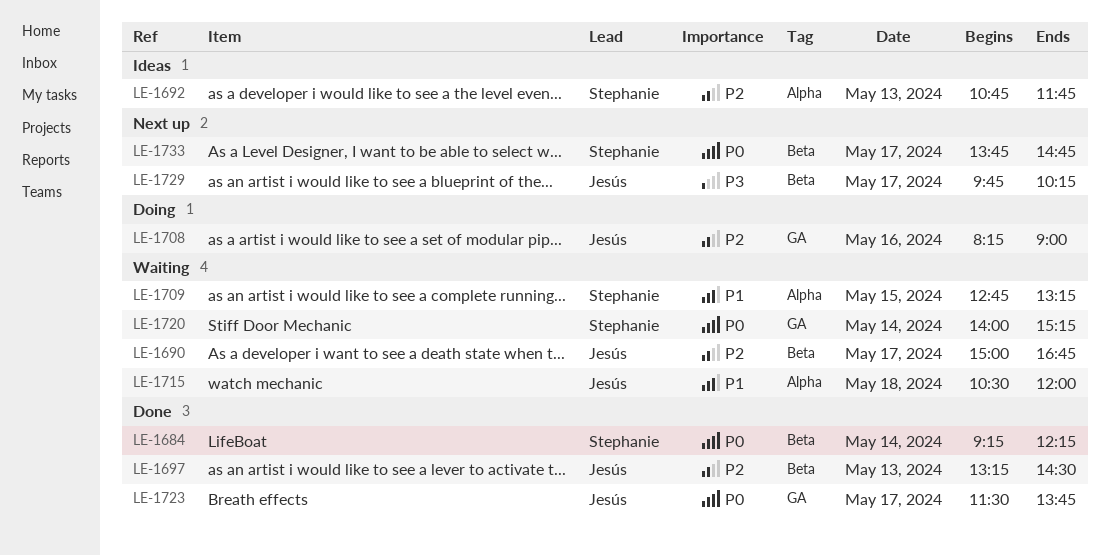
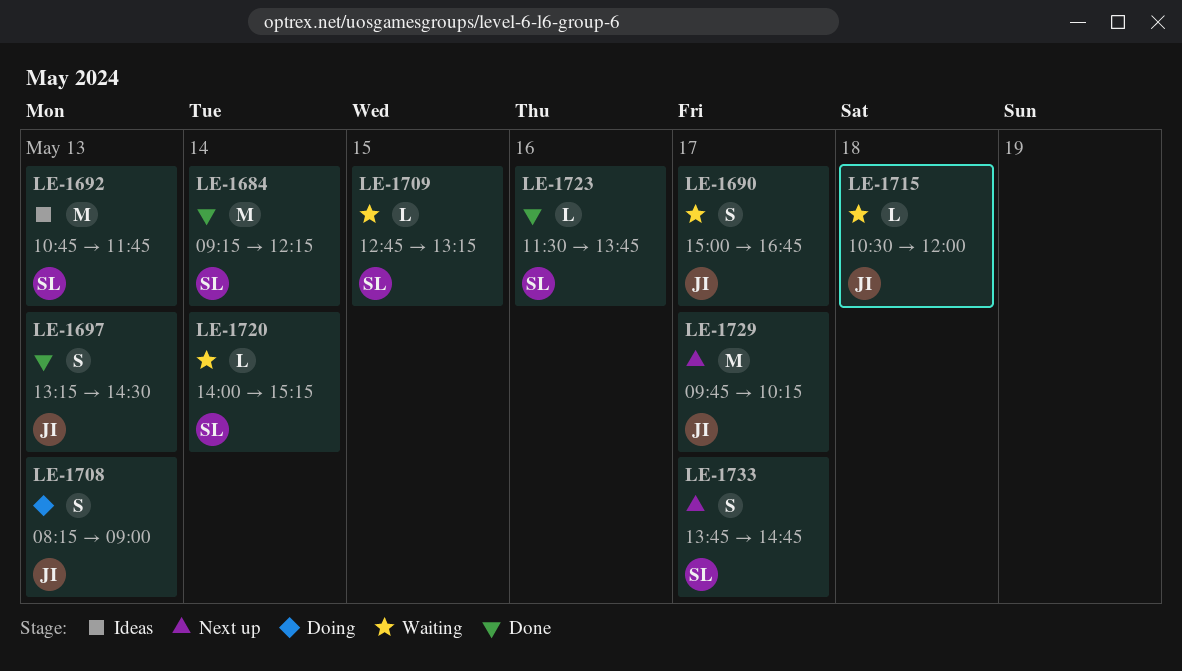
LE-1708, day: May 16 -> May 13
LE-1723, owner: Jesús -> Stephanie
LE-1723, day: May 17 -> May 16

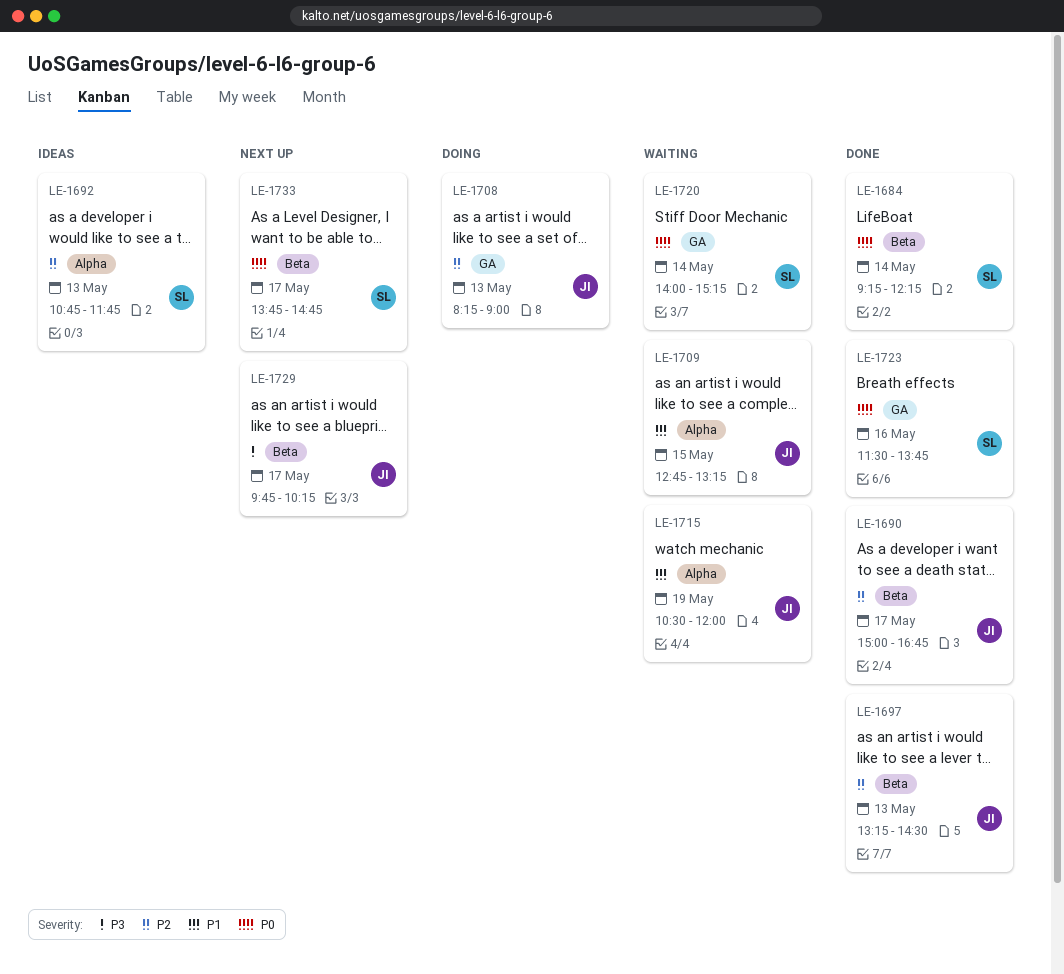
LE-1690, status: Waiting -> Done
LE-1709, owner: SL -> JI
LE-1715, day: May 18 -> May 19

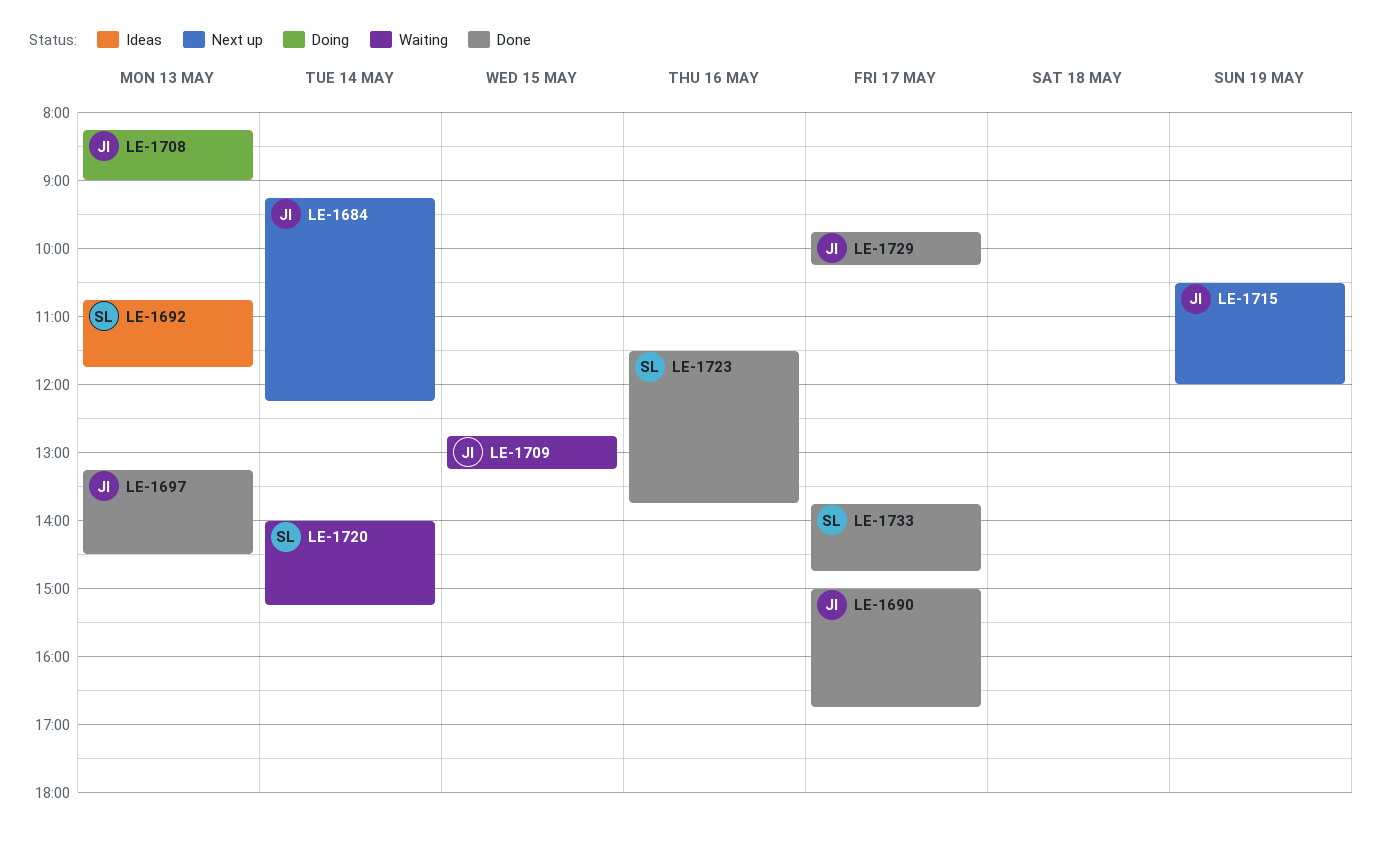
LE-1684, status: Done -> Next up
LE-1684, owner: SL -> JI
LE-1715, status: Waiting -> Next up
LE-1729, status: Next up -> Done
LE-1733, status: Next up -> Done

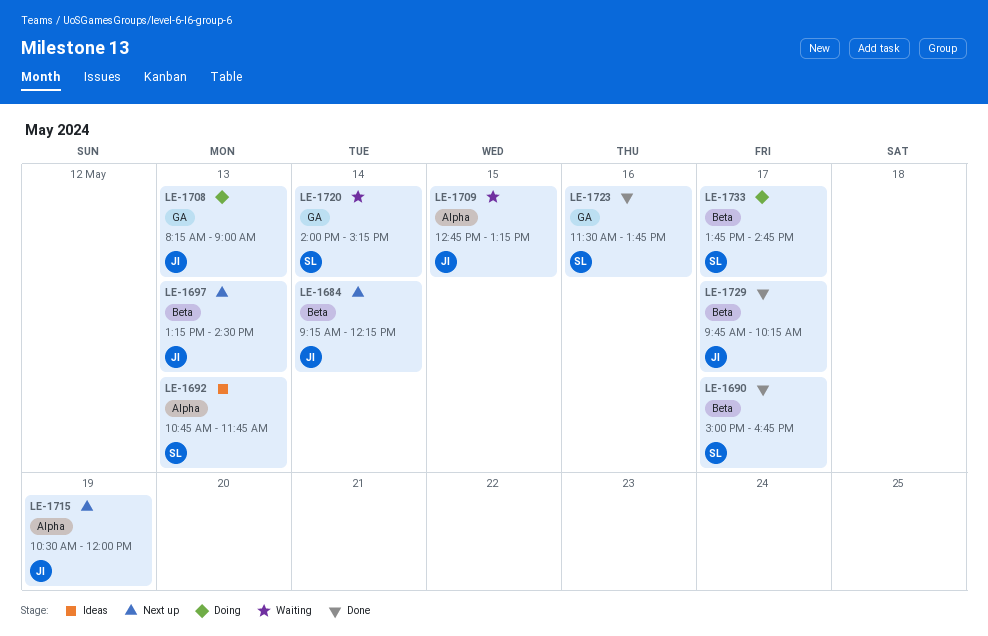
LE-1690, owner: JI -> SL
LE-1697, status: Done -> Next up
LE-1733, status: Done -> Doing

